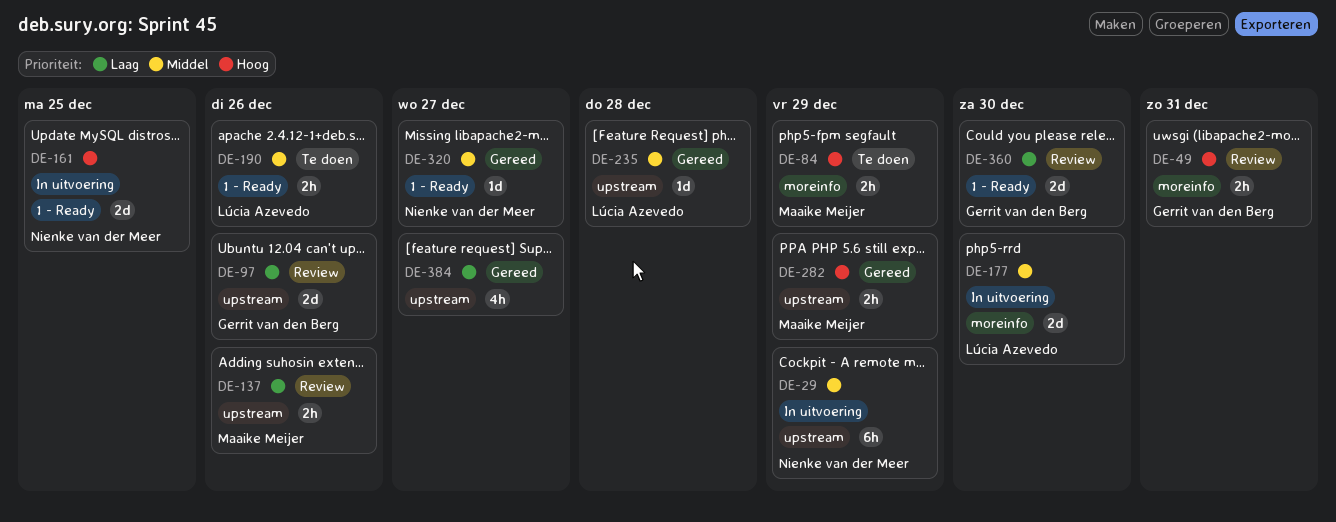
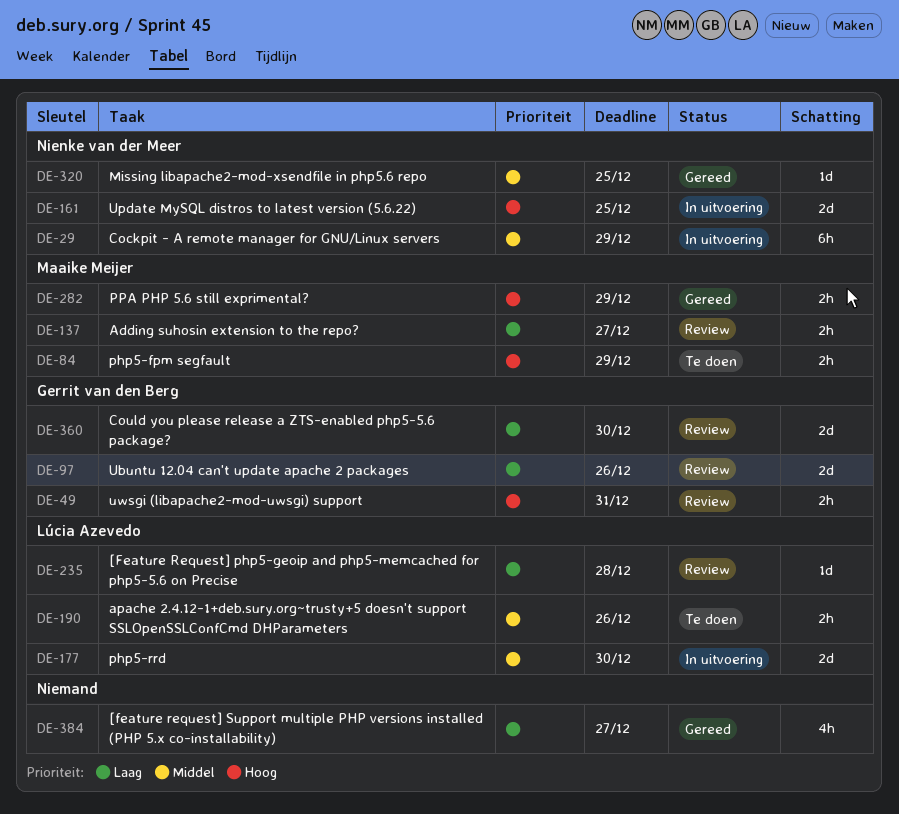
DE-137, due: Dec 26 -> Dec 27
DE-235, status: Gereed -> Review
DE-235, priority: Middel -> Laag
DE-320, due: Dec 27 -> Dec 25

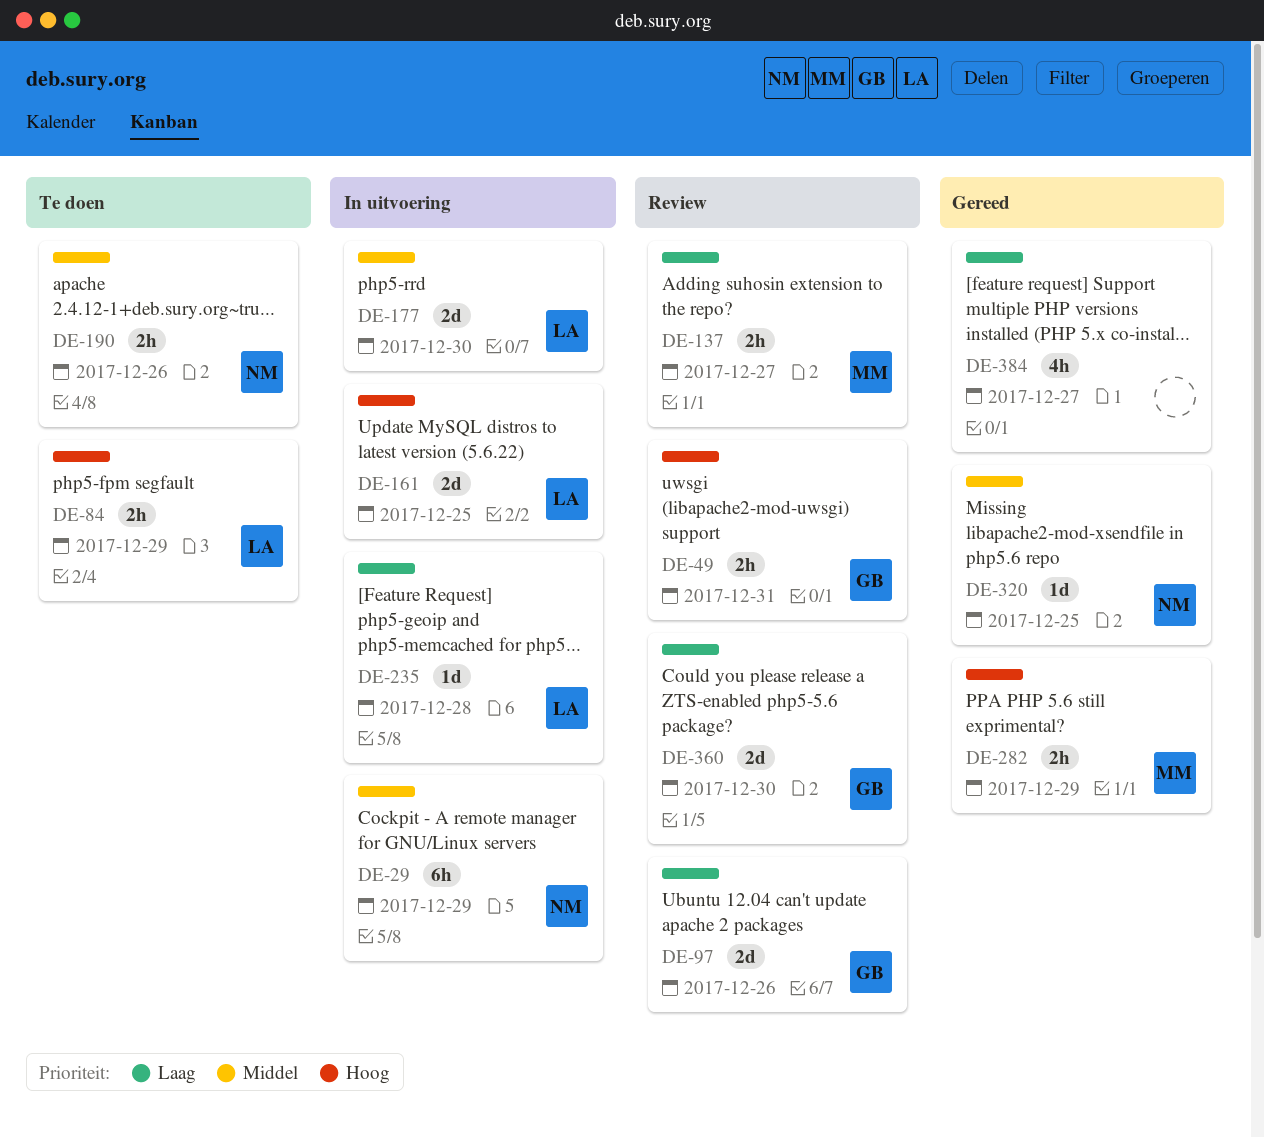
DE-84, owner: Maaike Meijer -> Lúcia Azevedo
DE-161, owner: Nienke van der Meer -> Lúcia Azevedo
DE-190, owner: Lúcia Azevedo -> Nienke van der Meer
DE-235, status: Review -> In uitvoering

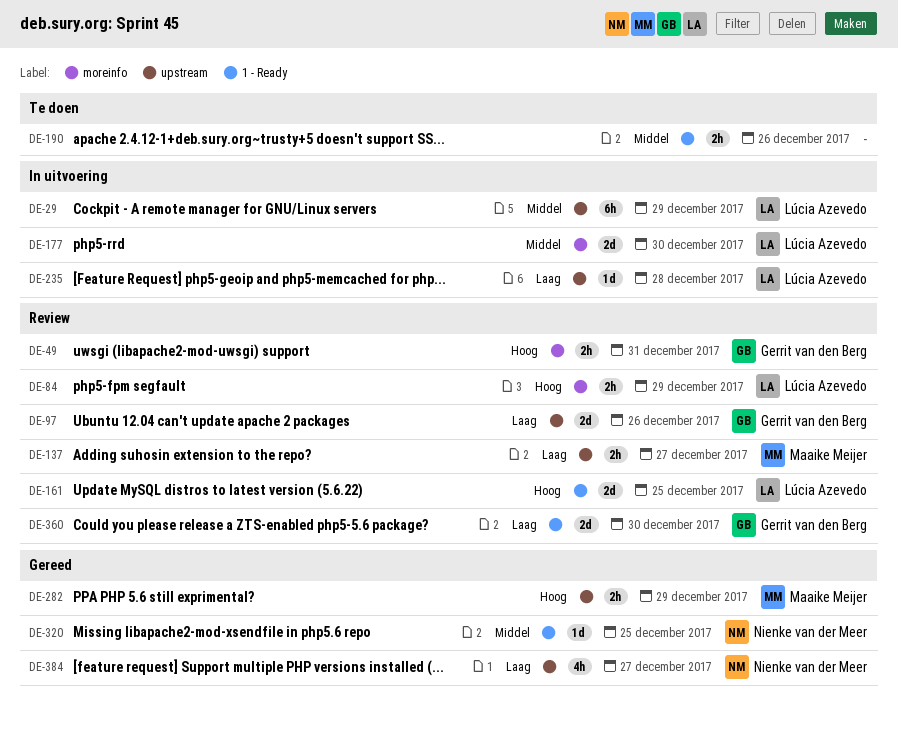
DE-29, owner: Nienke van der Meer -> Lúcia Azevedo
DE-84, status: Te doen -> Review
DE-161, status: In uitvoering -> Review
DE-190, owner: Nienke van der Meer -> none
DE-384, owner: none -> Nienke van der Meer

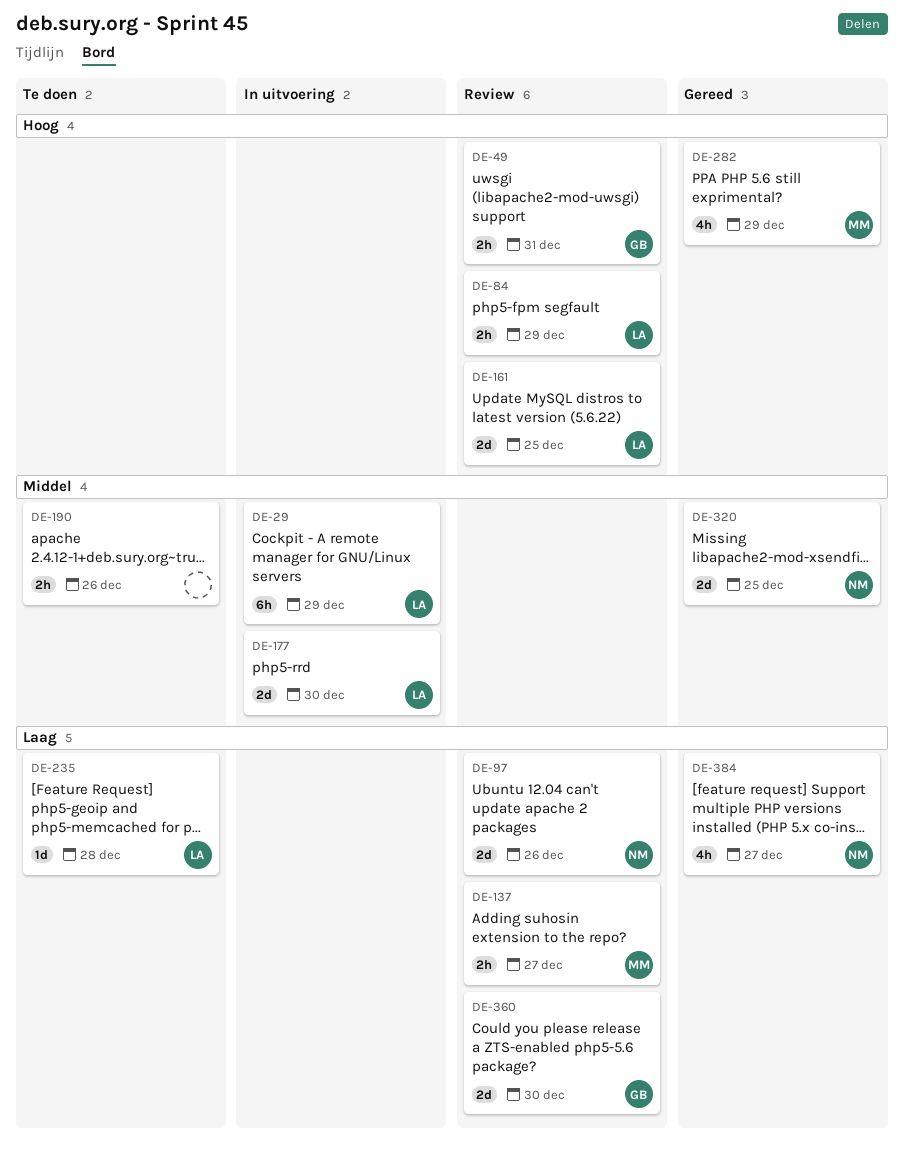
DE-97, owner: Gerrit van den Berg -> Nienke van der Meer
DE-235, status: In uitvoering -> Te doen
DE-282, estimate: 2h -> 4h
DE-320, estimate: 1d -> 2d

